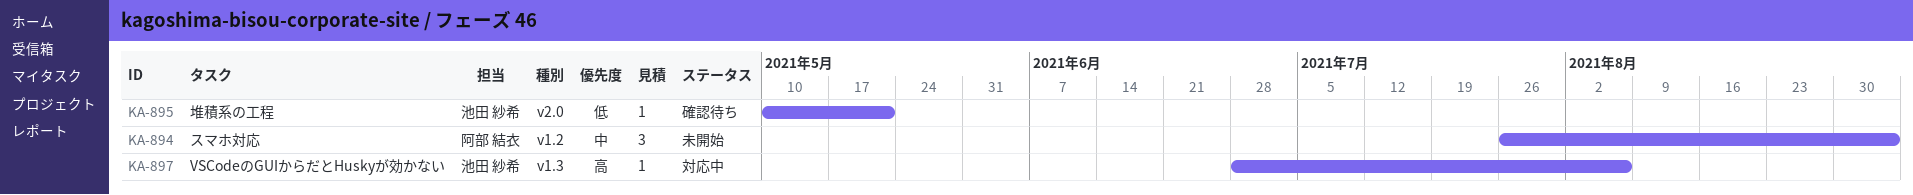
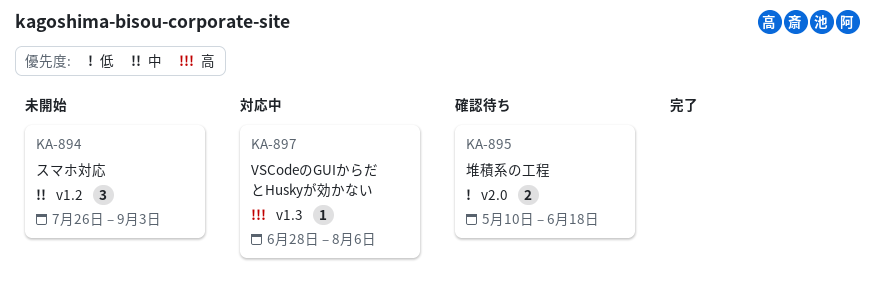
KA-895, estimate: 1 -> 2
KA-895, due: May 21 -> Jun 18

